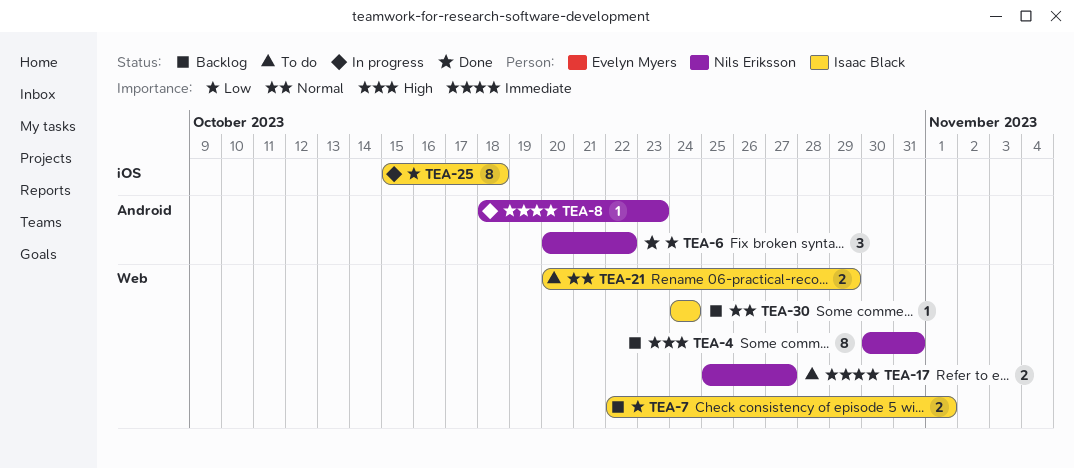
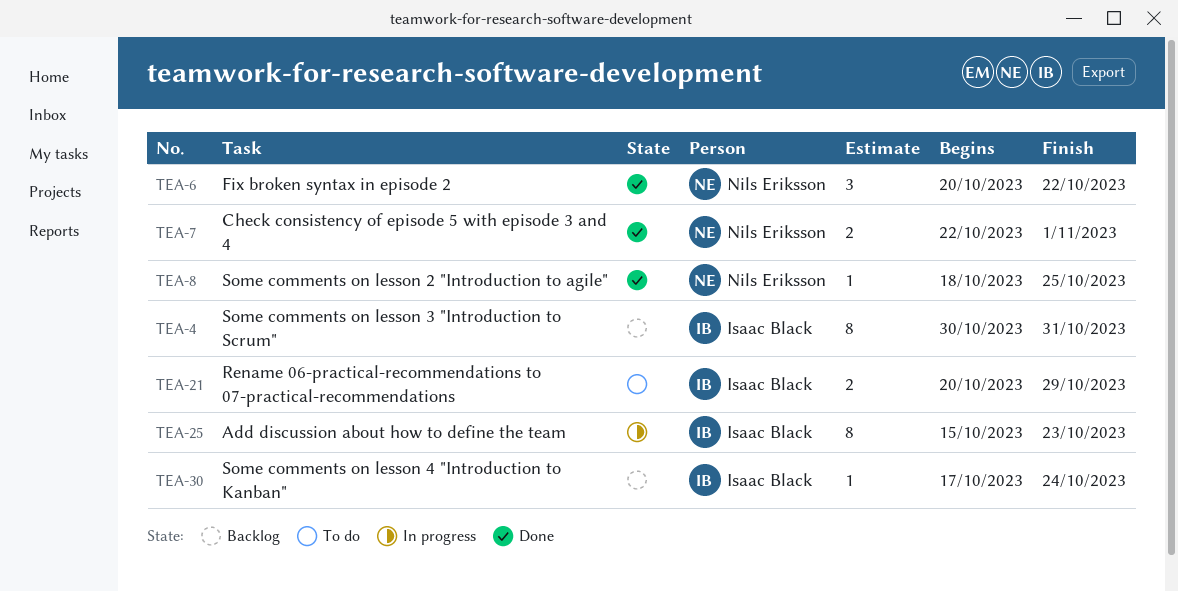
TEA-4, owner: Nils Eriksson -> Isaac Black
TEA-7, status: Backlog -> Done
TEA-7, owner: Isaac Black -> Nils Eriksson
TEA-8, status: In progress -> Done
TEA-8, due: Oct 23 -> Oct 25
TEA-17: present -> none
TEA-25, due: Oct 18 -> Oct 23
TEA-30, start: Oct 24 -> Oct 17

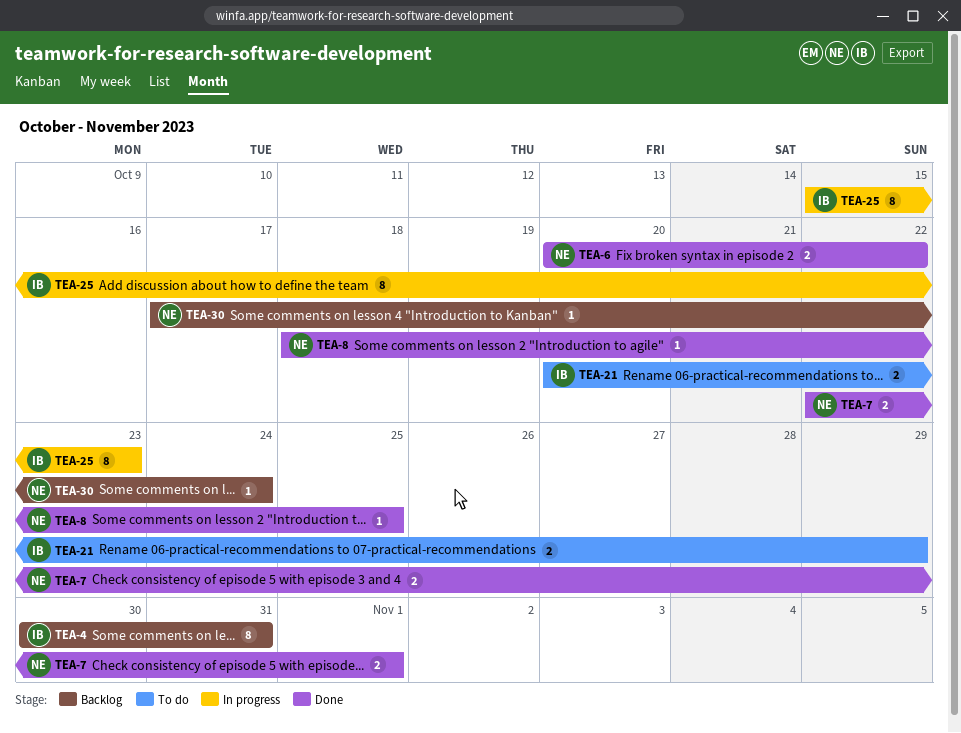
TEA-6, estimate: 3 -> 2
TEA-30, owner: Isaac Black -> Nils Eriksson

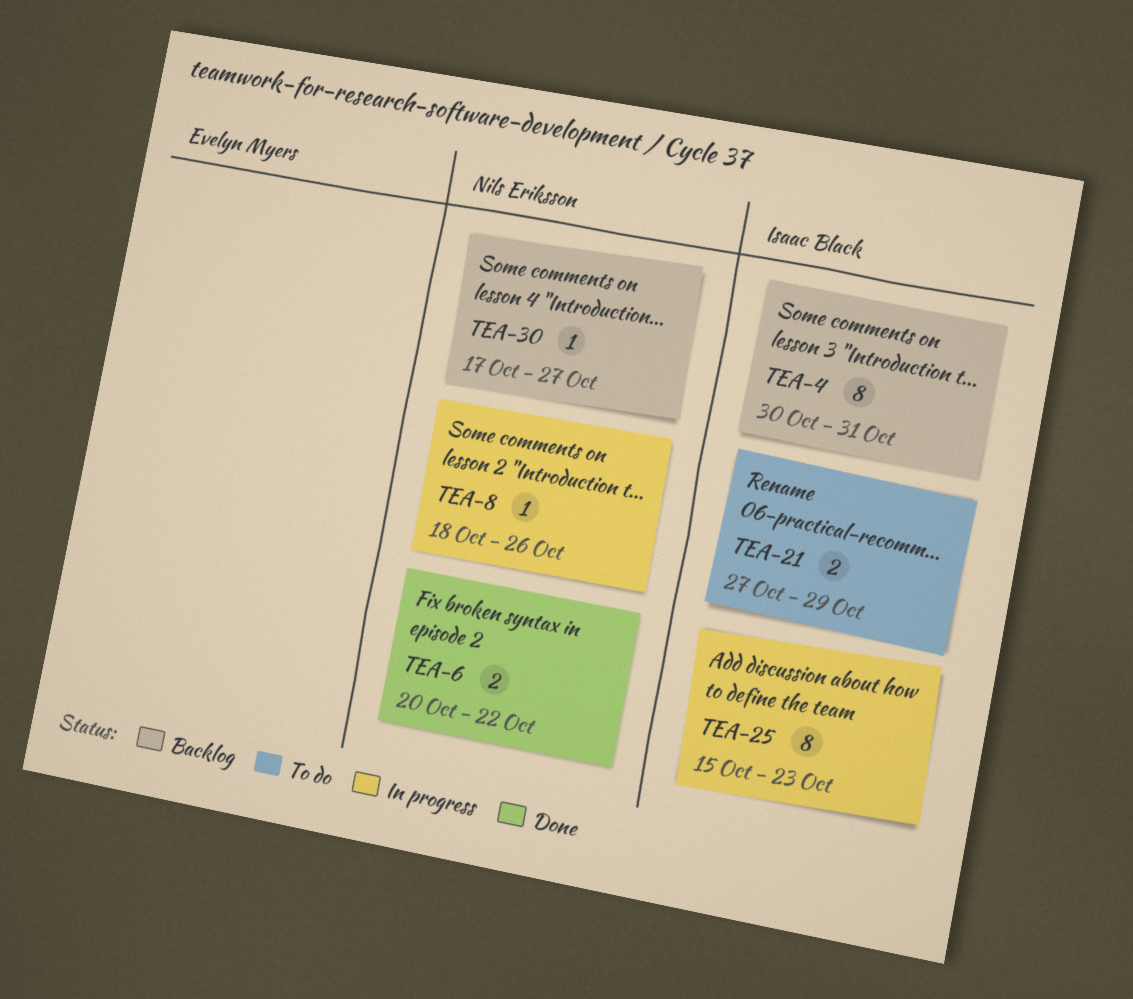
TEA-7: present -> none
TEA-8, status: Done -> In progress
TEA-8, due: Oct 25 -> Oct 26
TEA-21, start: Oct 20 -> Oct 27
TEA-30, due: Oct 24 -> Oct 27

